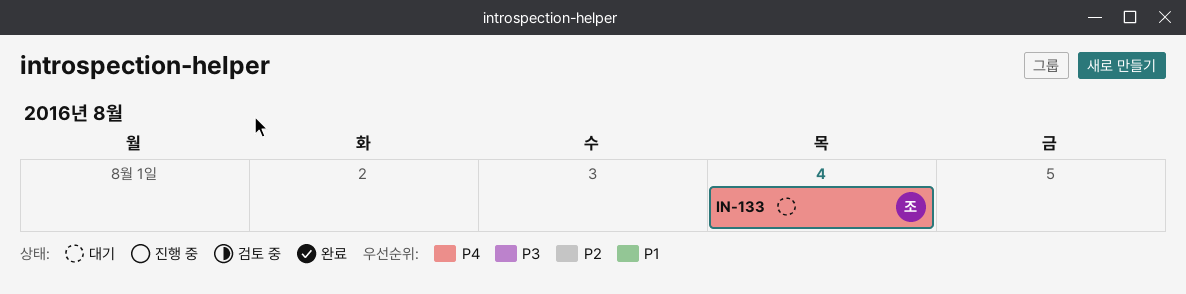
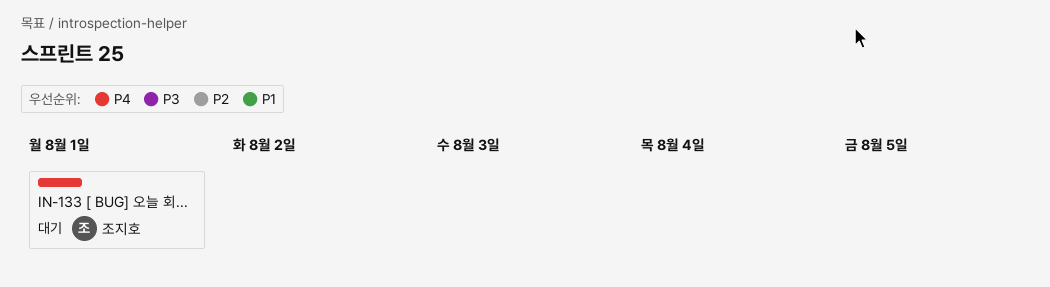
IN-133, due: Aug 4 -> Aug 1

